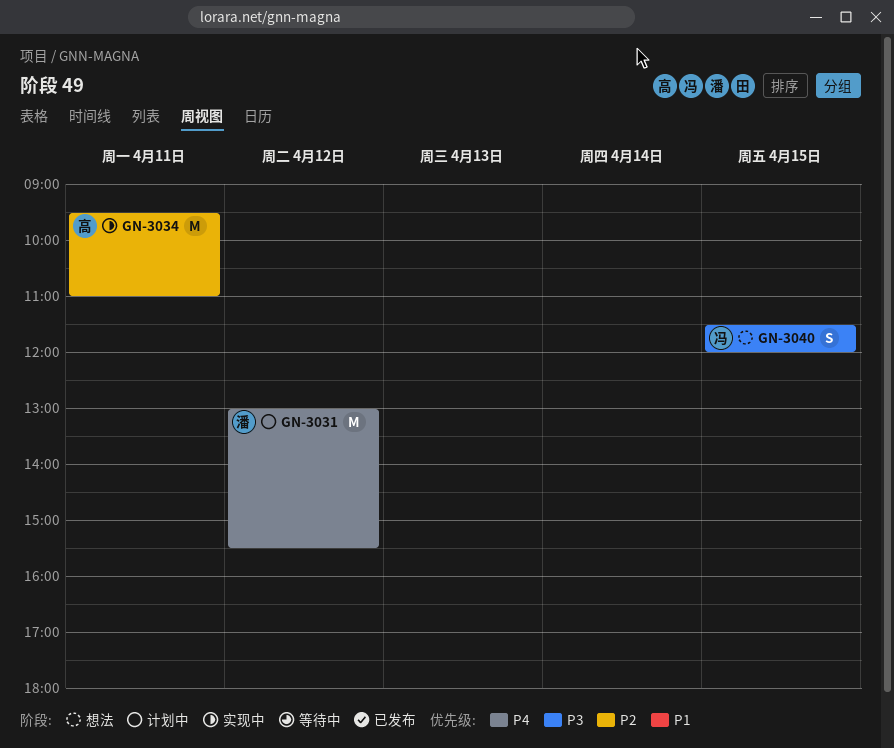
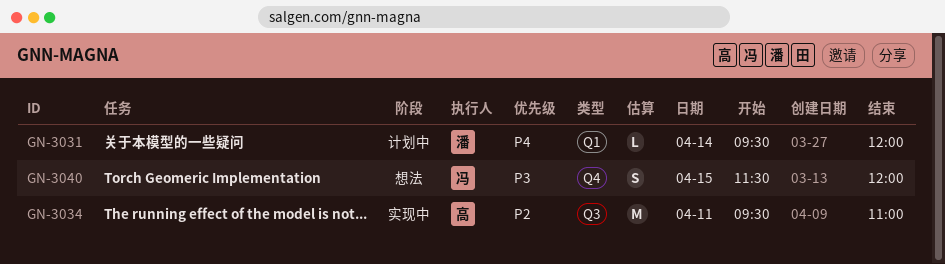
GN-3031, estimate: M -> L
GN-3031, day: Apr 12 -> Apr 14
GN-3031, begins: 13:00 -> 09:30
GN-3031, ends: 15:30 -> 12:00

